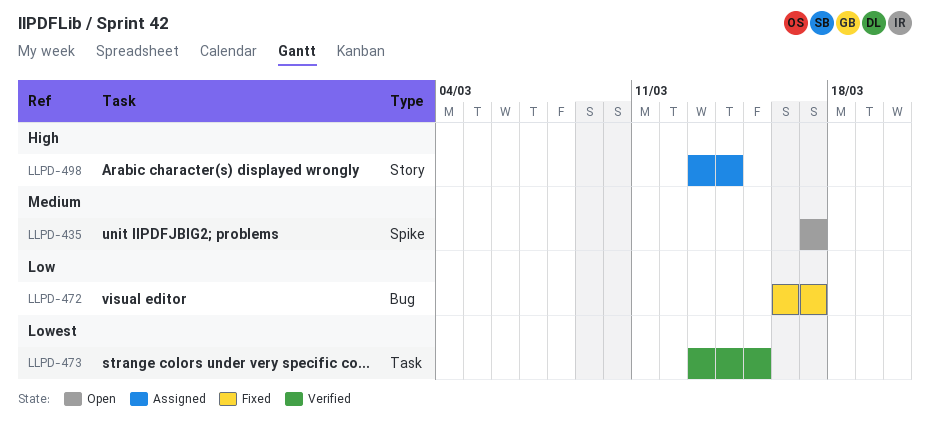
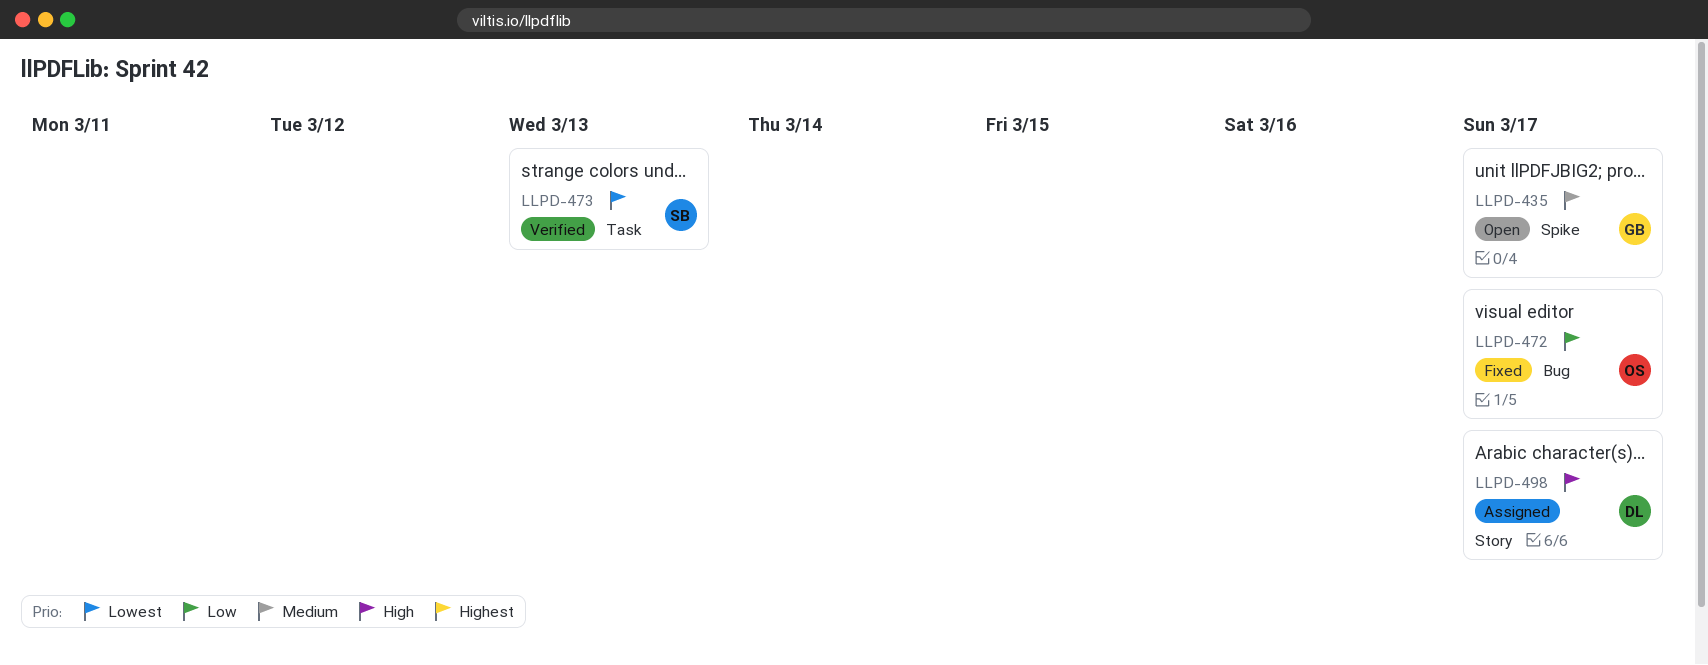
LLPD-473, due: Mar 15 -> Mar 13
LLPD-498, due: Mar 14 -> Mar 17

